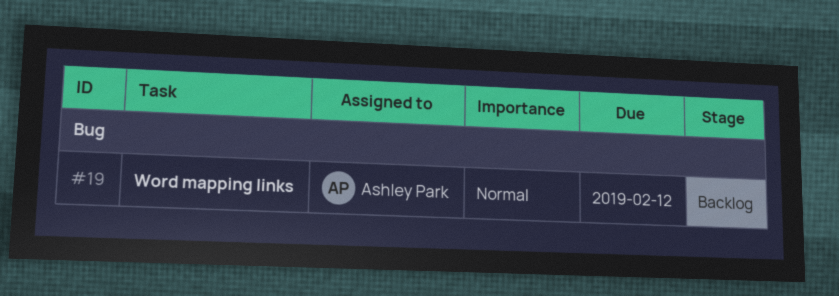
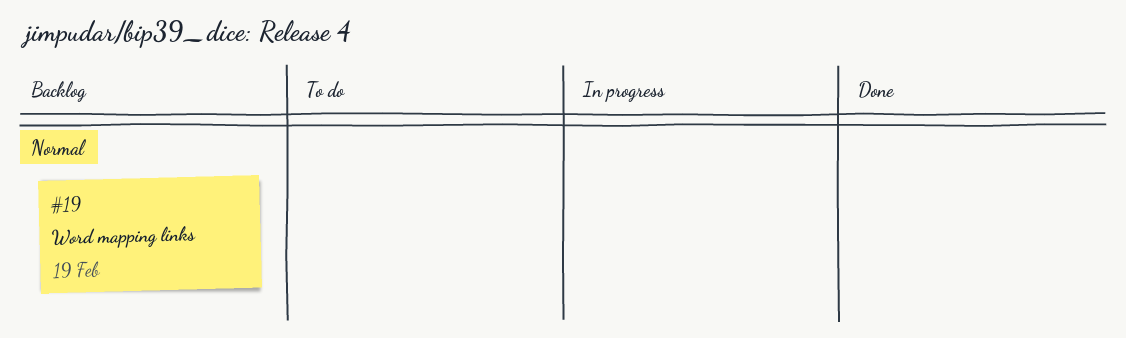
#19, due: Feb 12 -> Feb 19

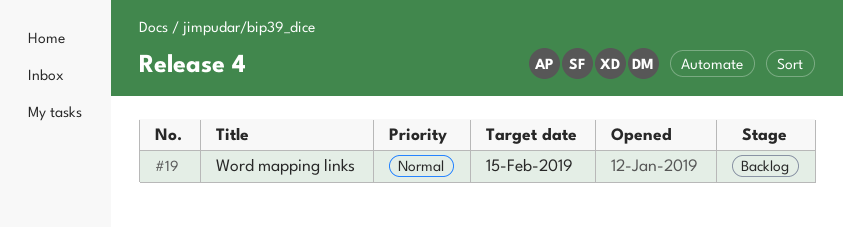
#19, due: Feb 19 -> Feb 15

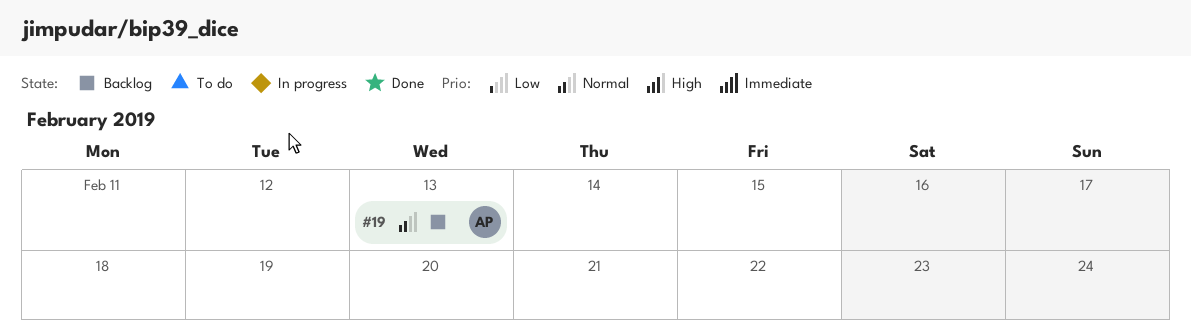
#19, due: Feb 15 -> Feb 13

